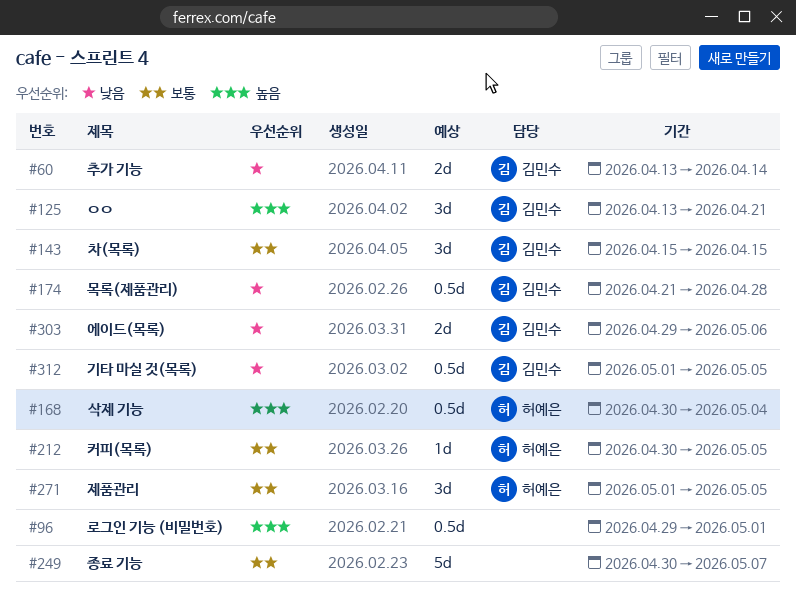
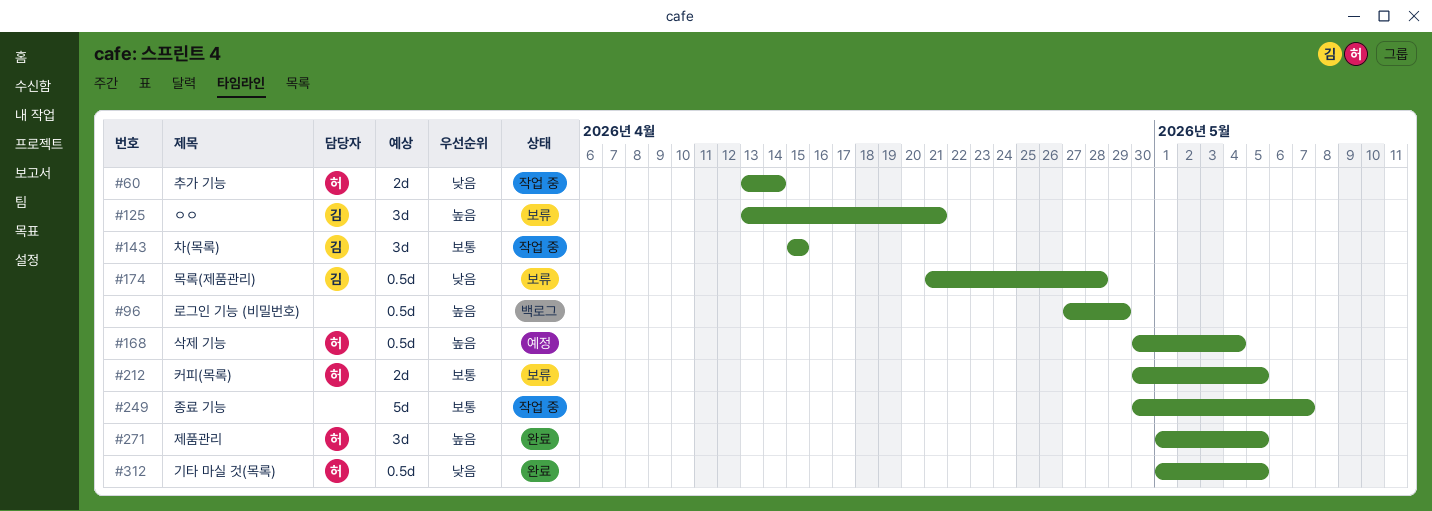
#60, owner: 김민수 -> 허예은
#96, start: Apr 29 -> Apr 27
#96, due: May 1 -> Apr 29
#212, estimate: 1d -> 2d
#271, priority: 보통 -> 높음
#303: present -> none
#312, owner: 김민수 -> 허예은

